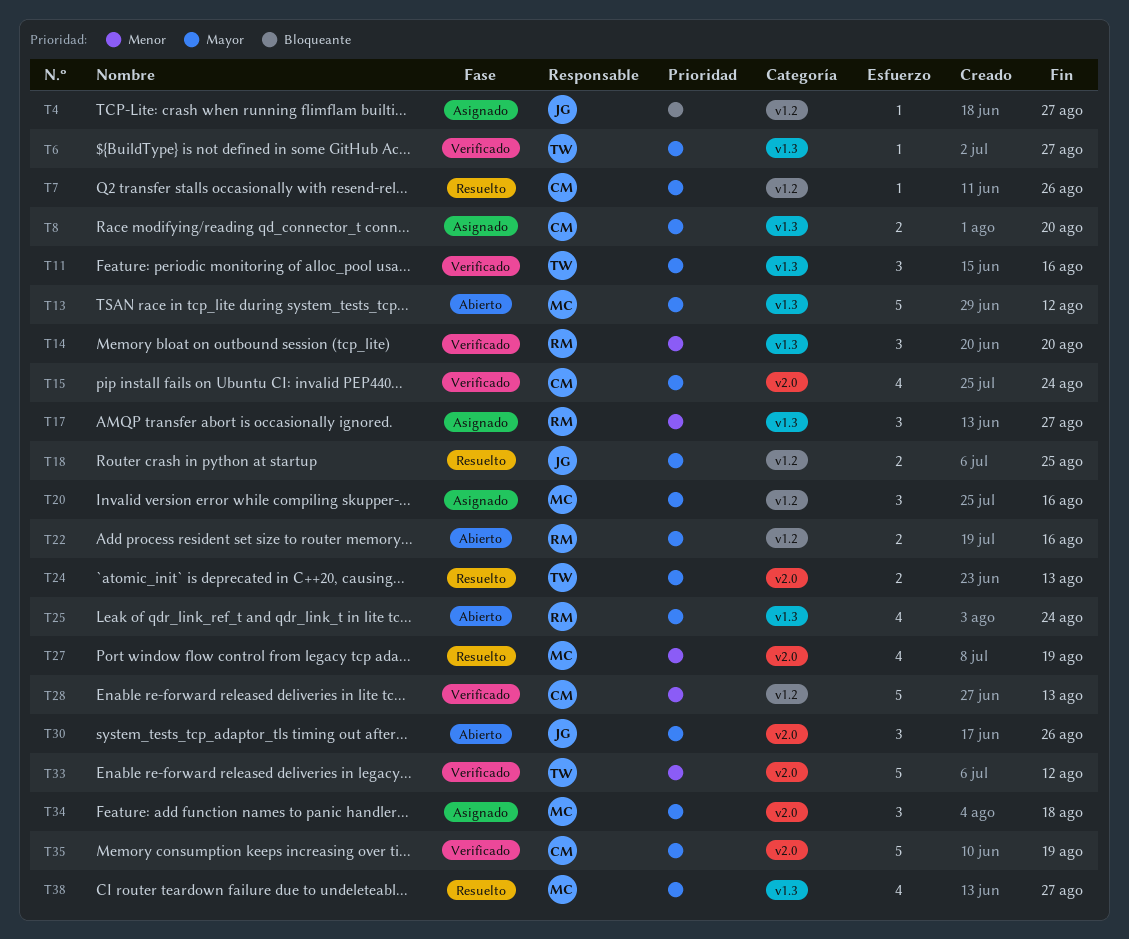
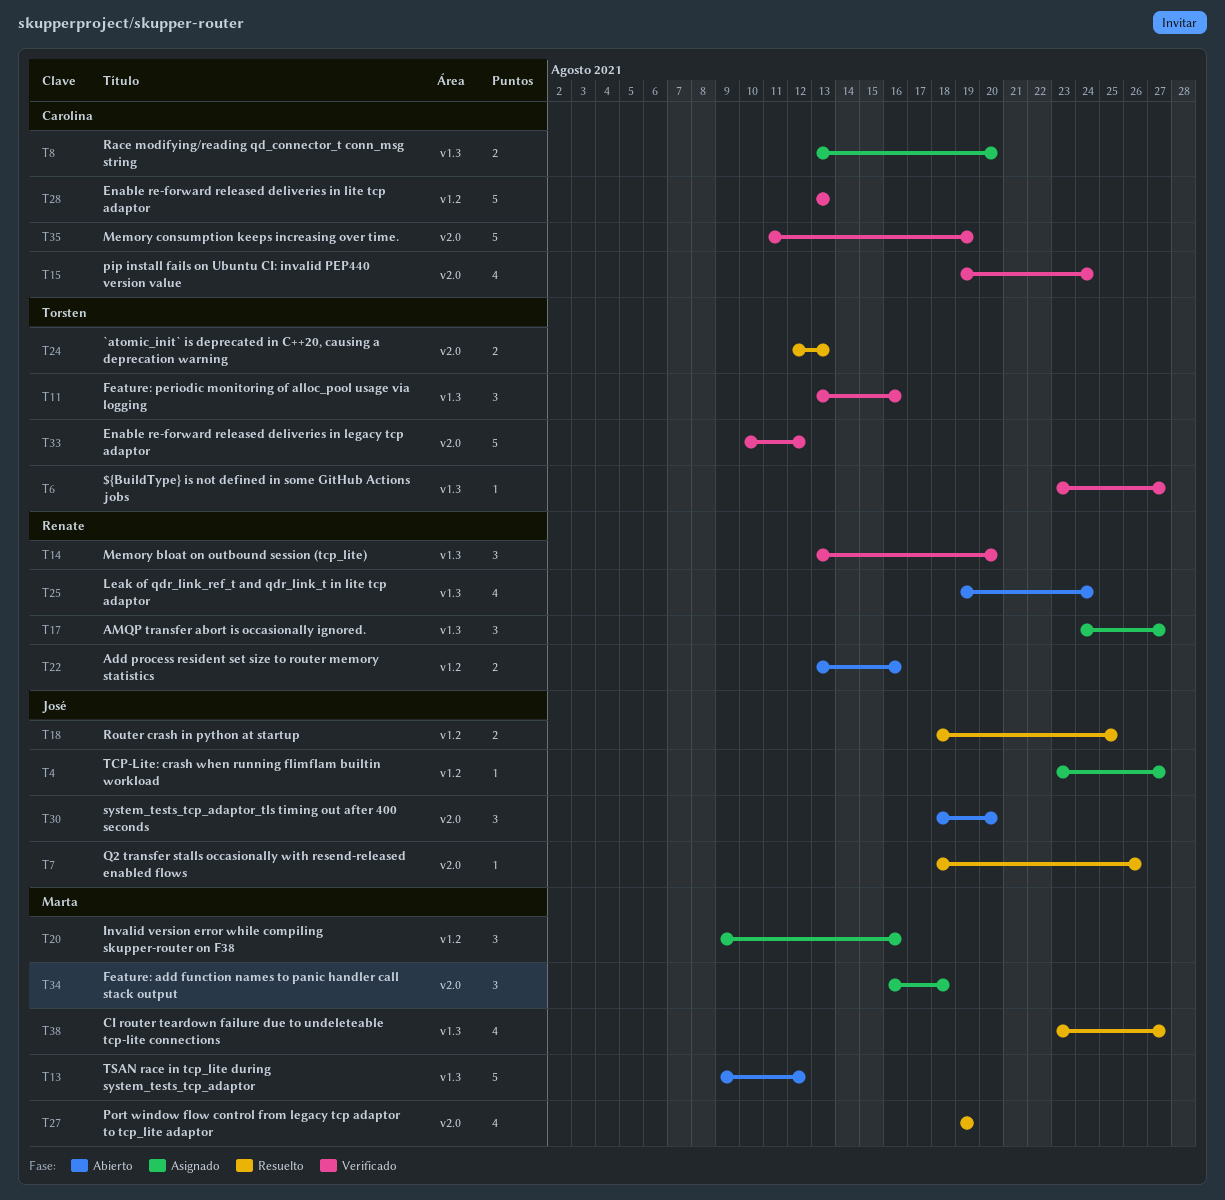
T7, owner: Carolina -> José
T7, label: v1.2 -> v2.0
T30, due: Aug 26 -> Aug 20

